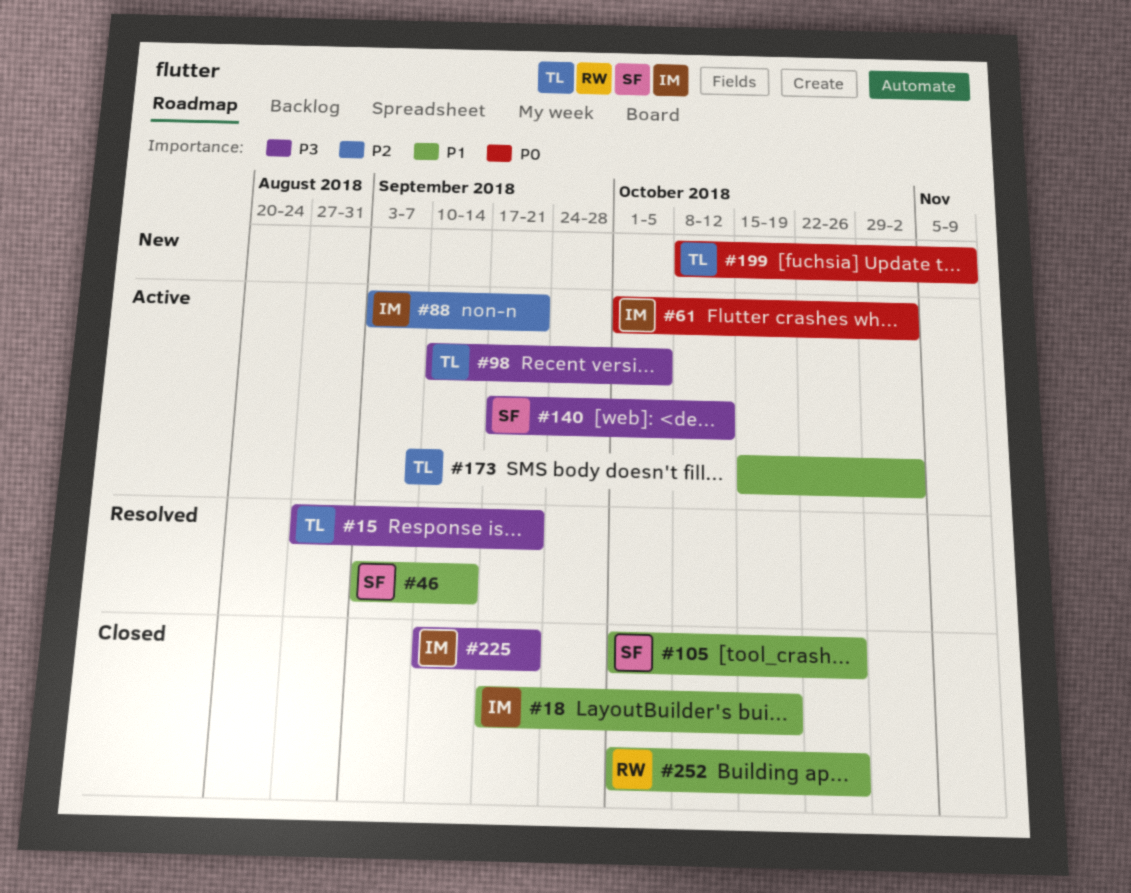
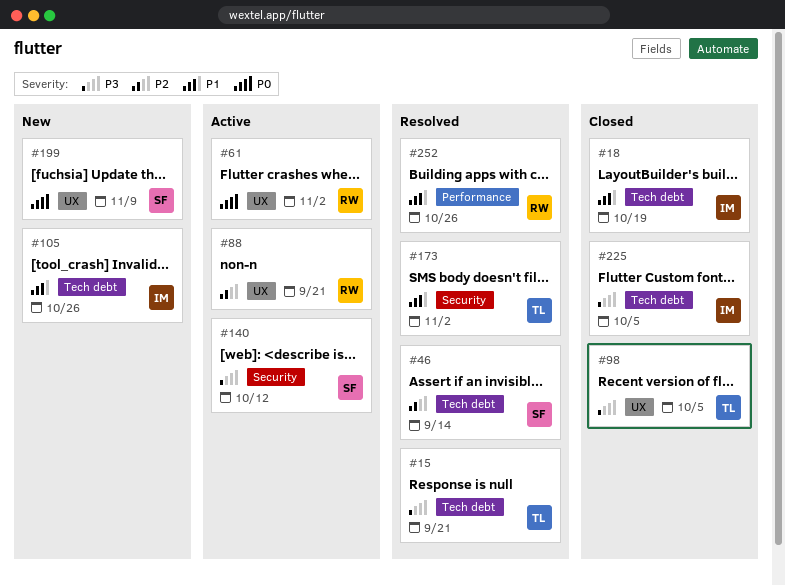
#46, priority: P1 -> P2
#61, owner: IM -> RW
#88, owner: IM -> RW
#98, status: Active -> Closed
#105, status: Closed -> New
#105, owner: SF -> IM
#173, status: Active -> Resolved
#199, owner: TL -> SF
#225, due: Sep 21 -> Oct 5
#252, status: Closed -> Resolved

